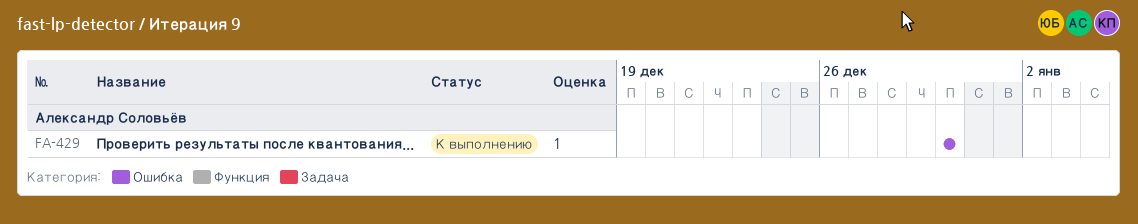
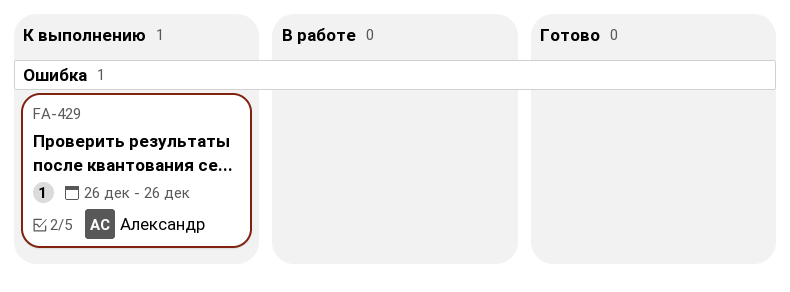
FA-429, start: Dec 30 -> Dec 26
FA-429, due: Dec 30 -> Dec 26

